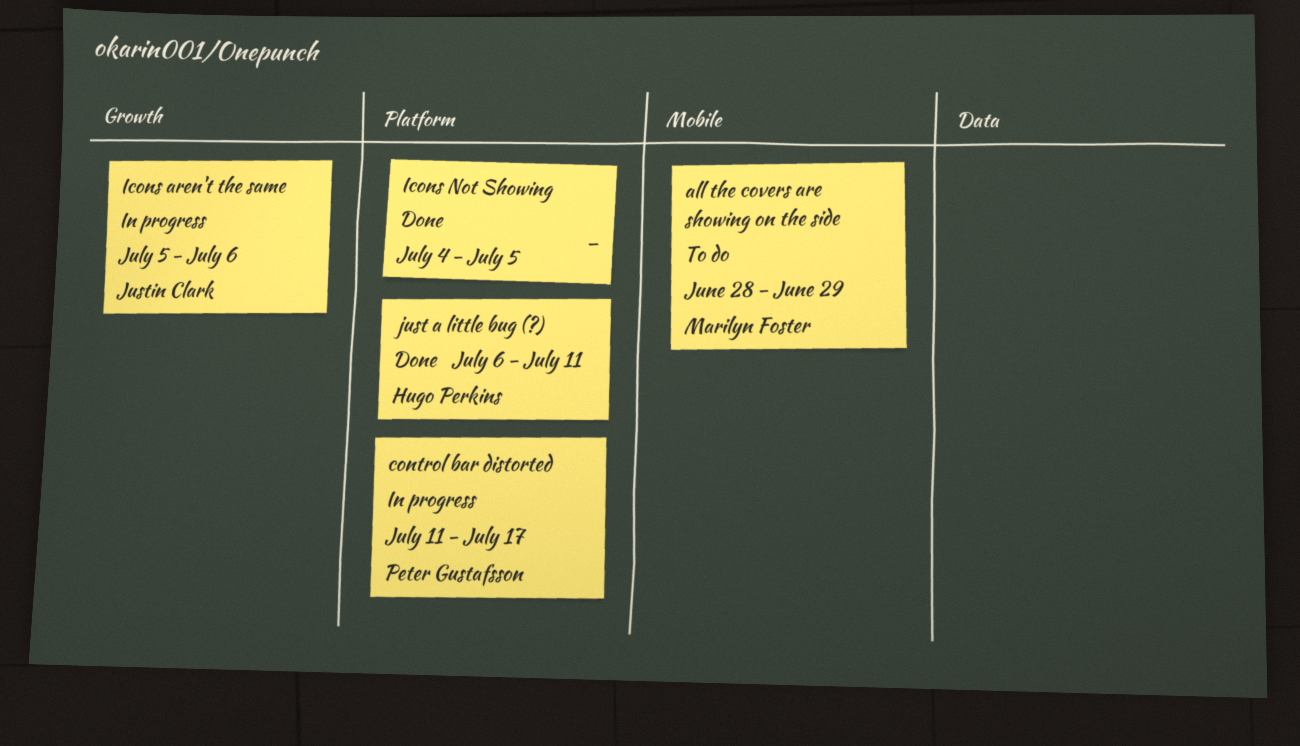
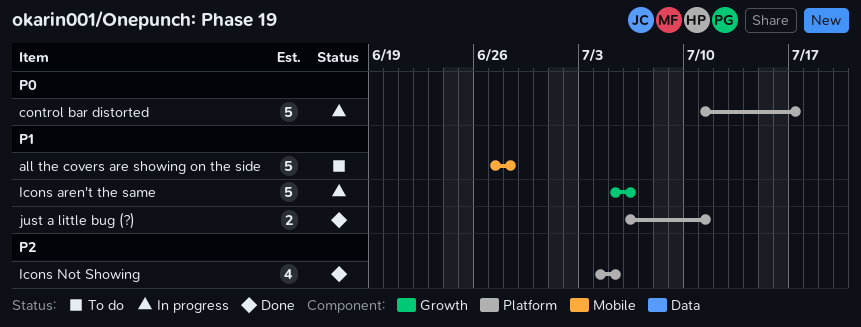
all the covers are showing on the side, start: Jun 28 -> Jun 27
all the covers are showing on the side, due: Jun 29 -> Jun 28

